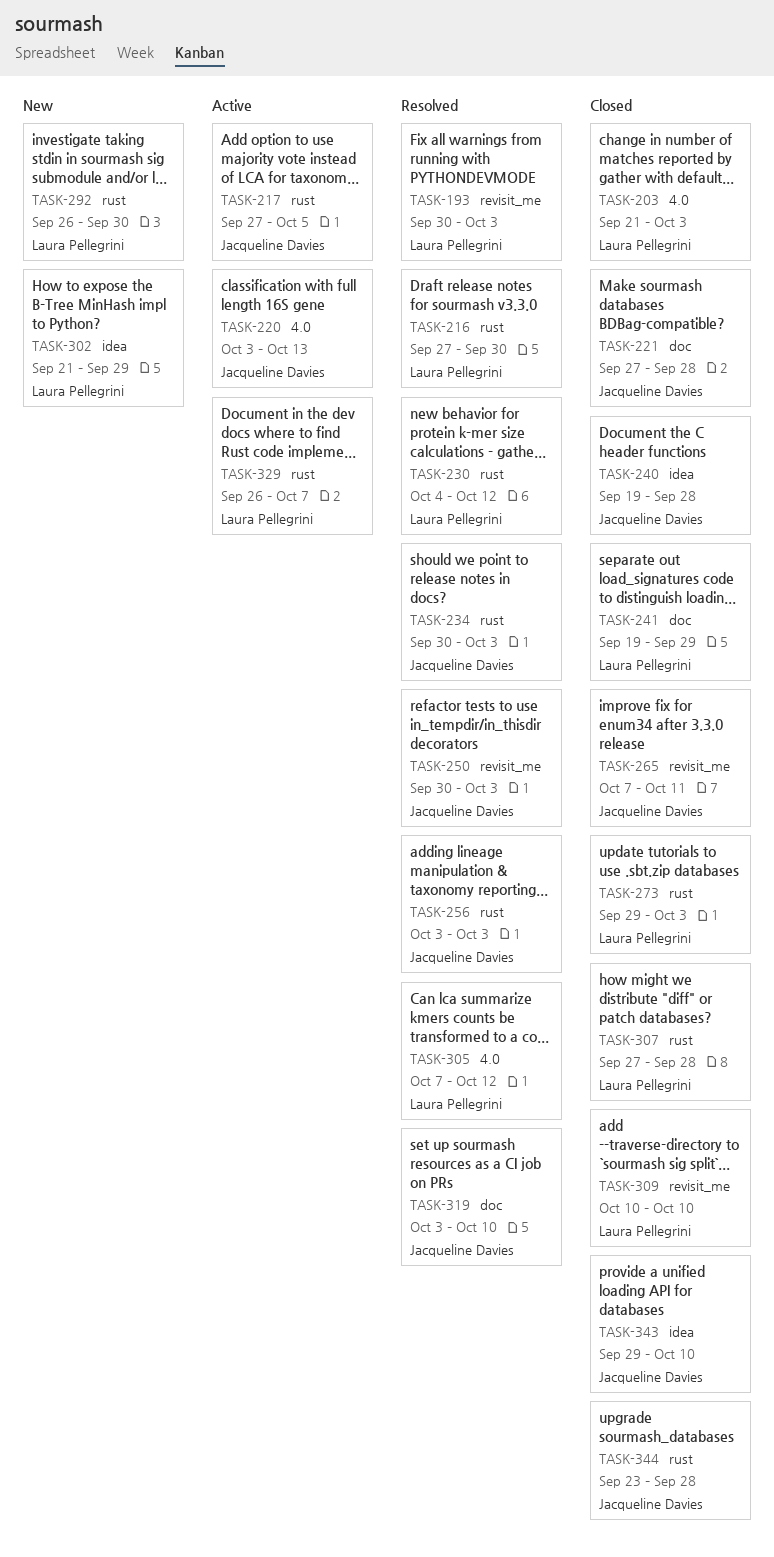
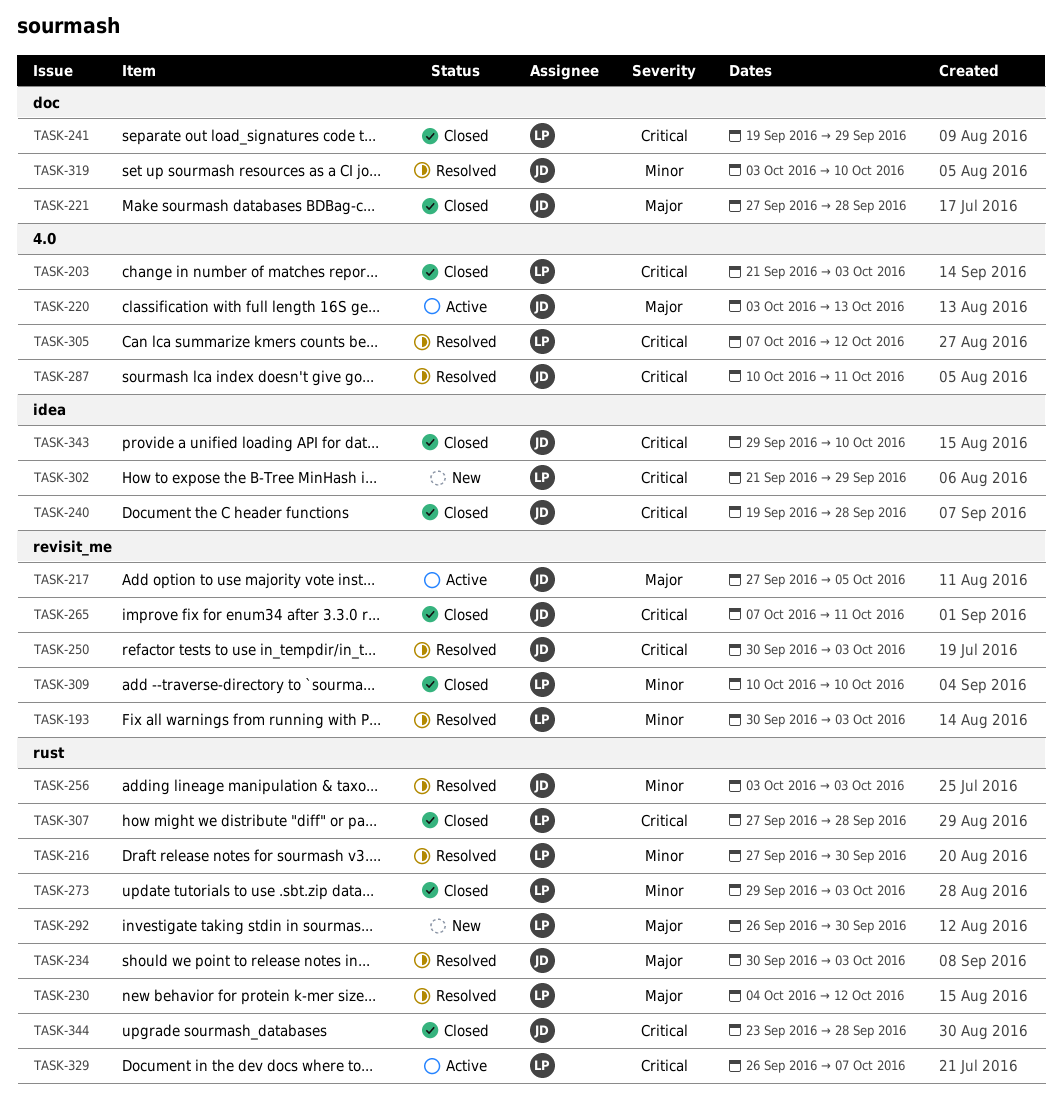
TASK-217, label: rust -> revisit_me
TASK-287: none -> present

